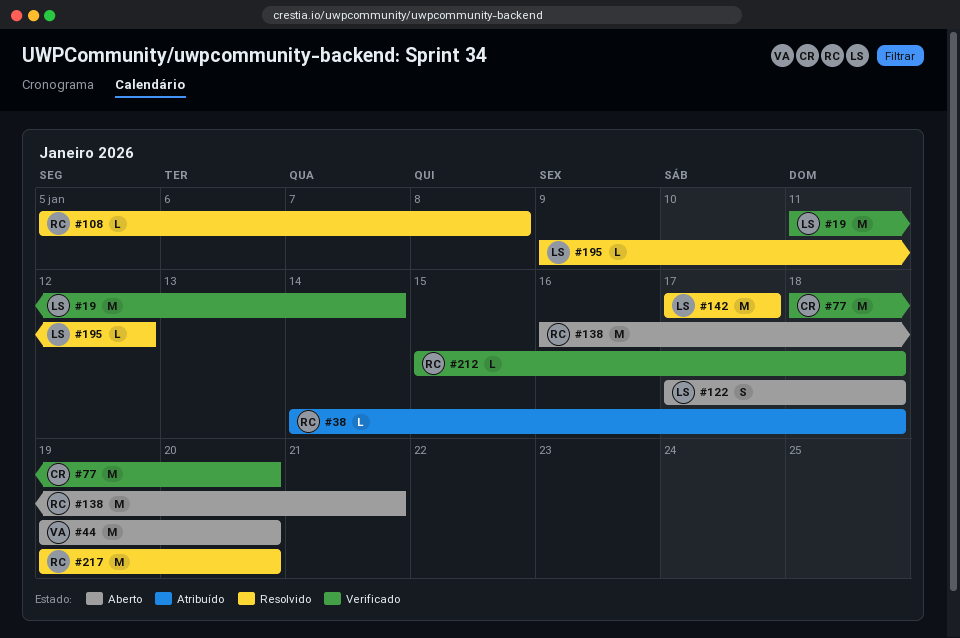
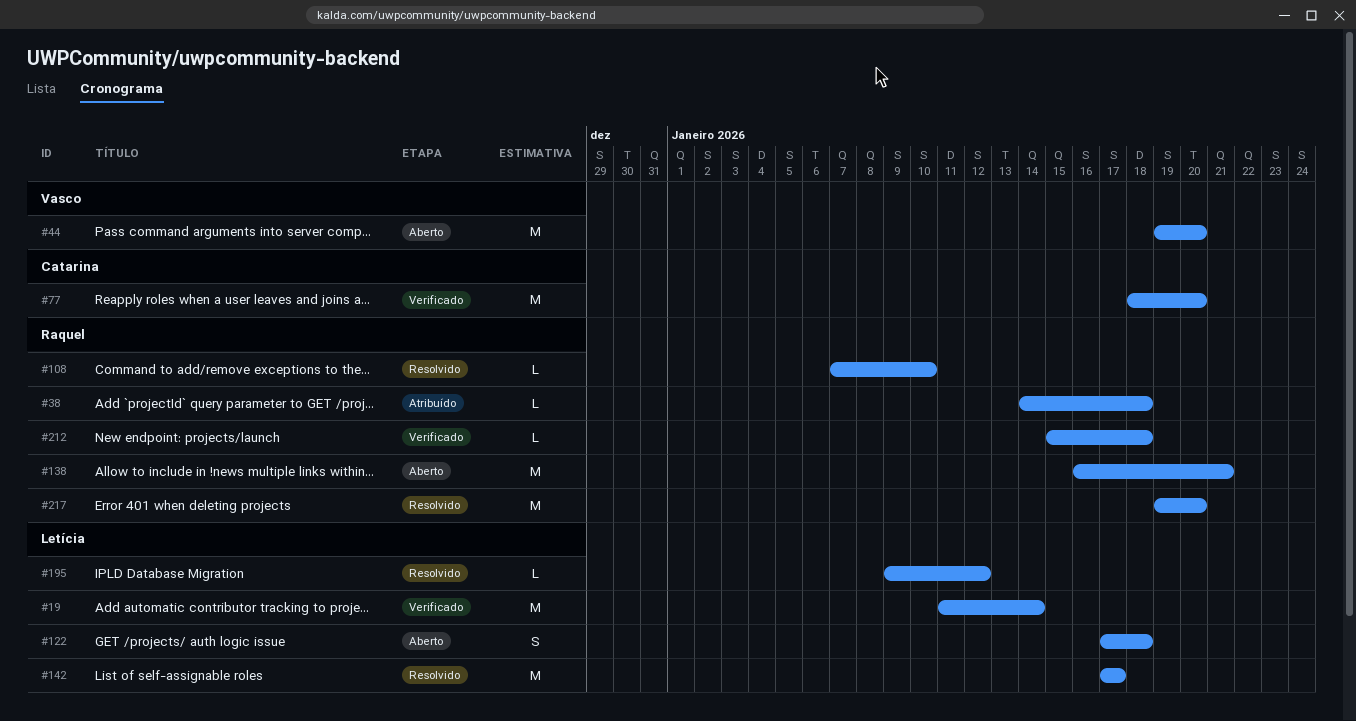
#108, start: Jan 5 -> Jan 7
#108, due: Jan 8 -> Jan 10

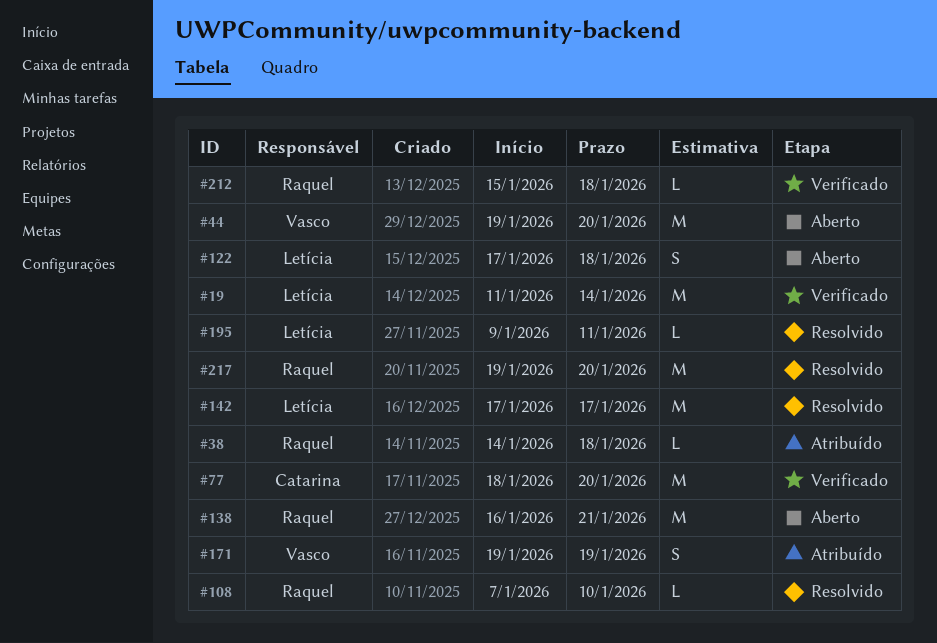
#171: none -> present
#195, due: Jan 12 -> Jan 11

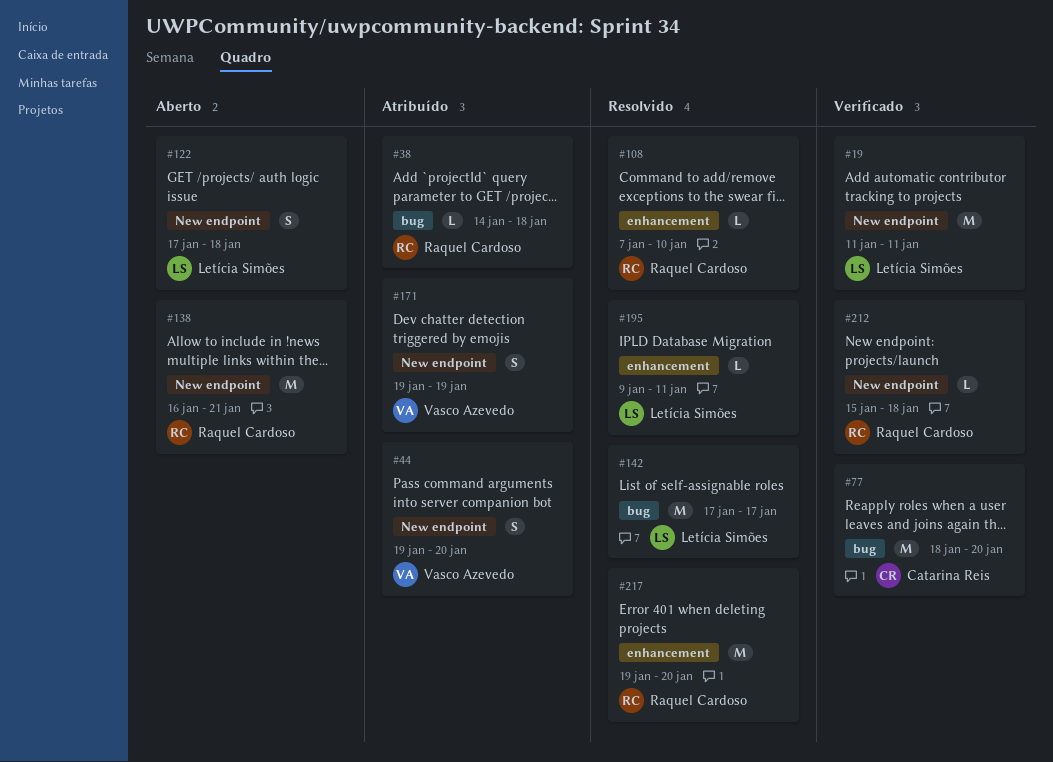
#19, due: Jan 14 -> Jan 11
#44, status: Aberto -> Atribuído
#44, estimate: M -> S

